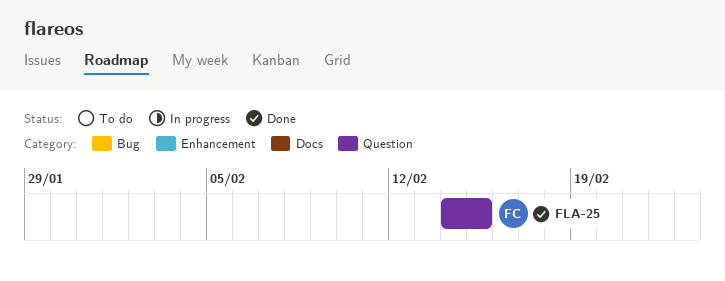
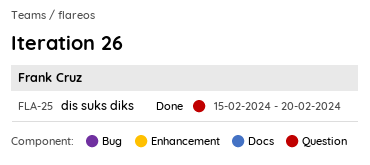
FLA-25, start: Feb 14 -> Feb 15
FLA-25, due: Feb 15 -> Feb 20

